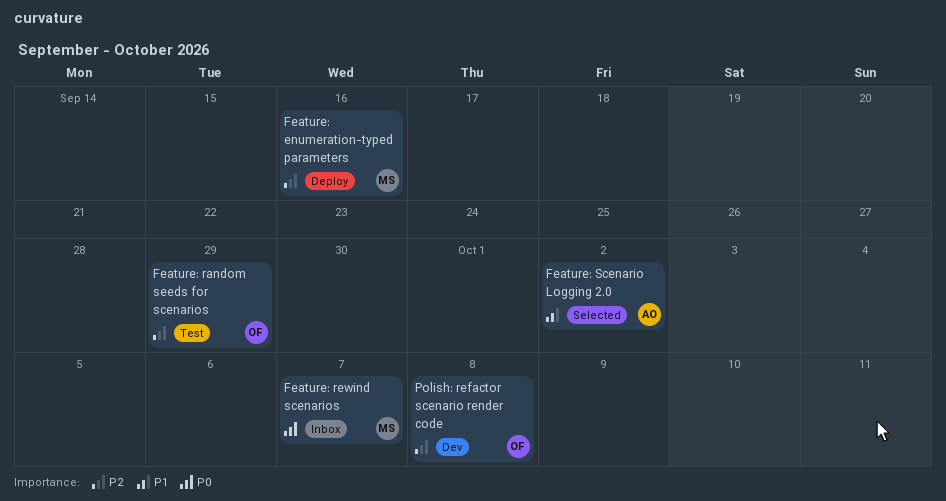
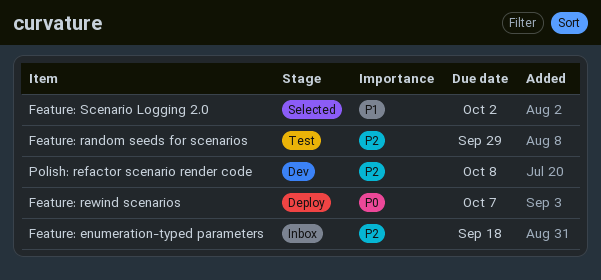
Feature: enumeration-typed parameters, status: Deploy -> Inbox
Feature: enumeration-typed parameters, due: Sep 16 -> Sep 18
Feature: rewind scenarios, status: Inbox -> Deploy

